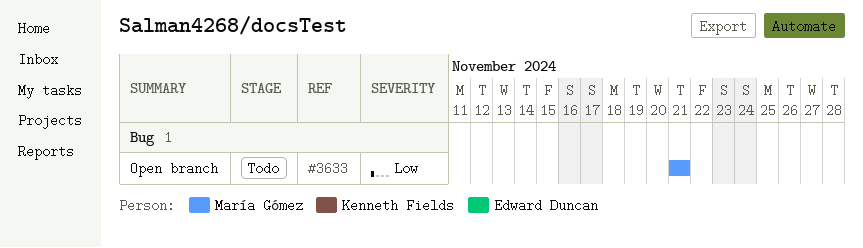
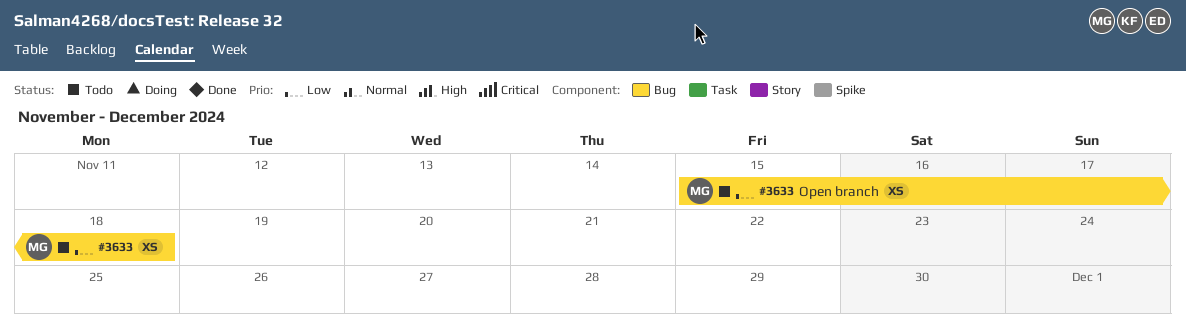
#3633, start: Nov 21 -> Nov 15
#3633, due: Nov 21 -> Nov 18

